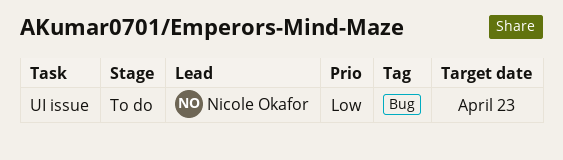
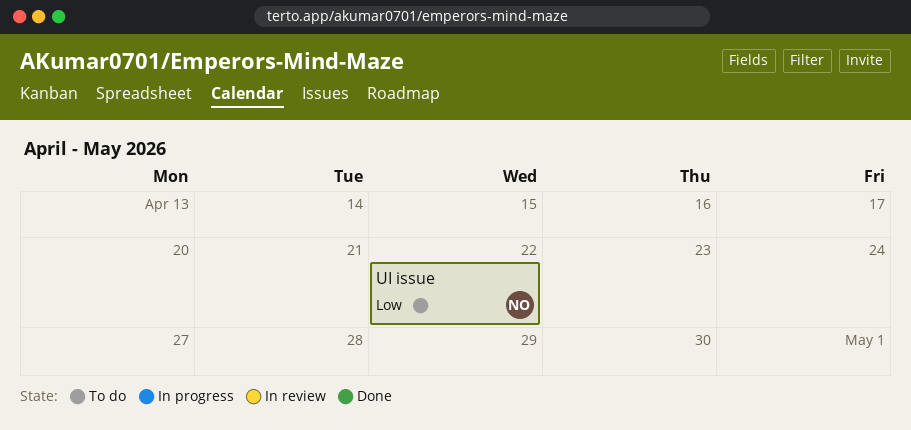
UI issue, due: Apr 23 -> Apr 22

